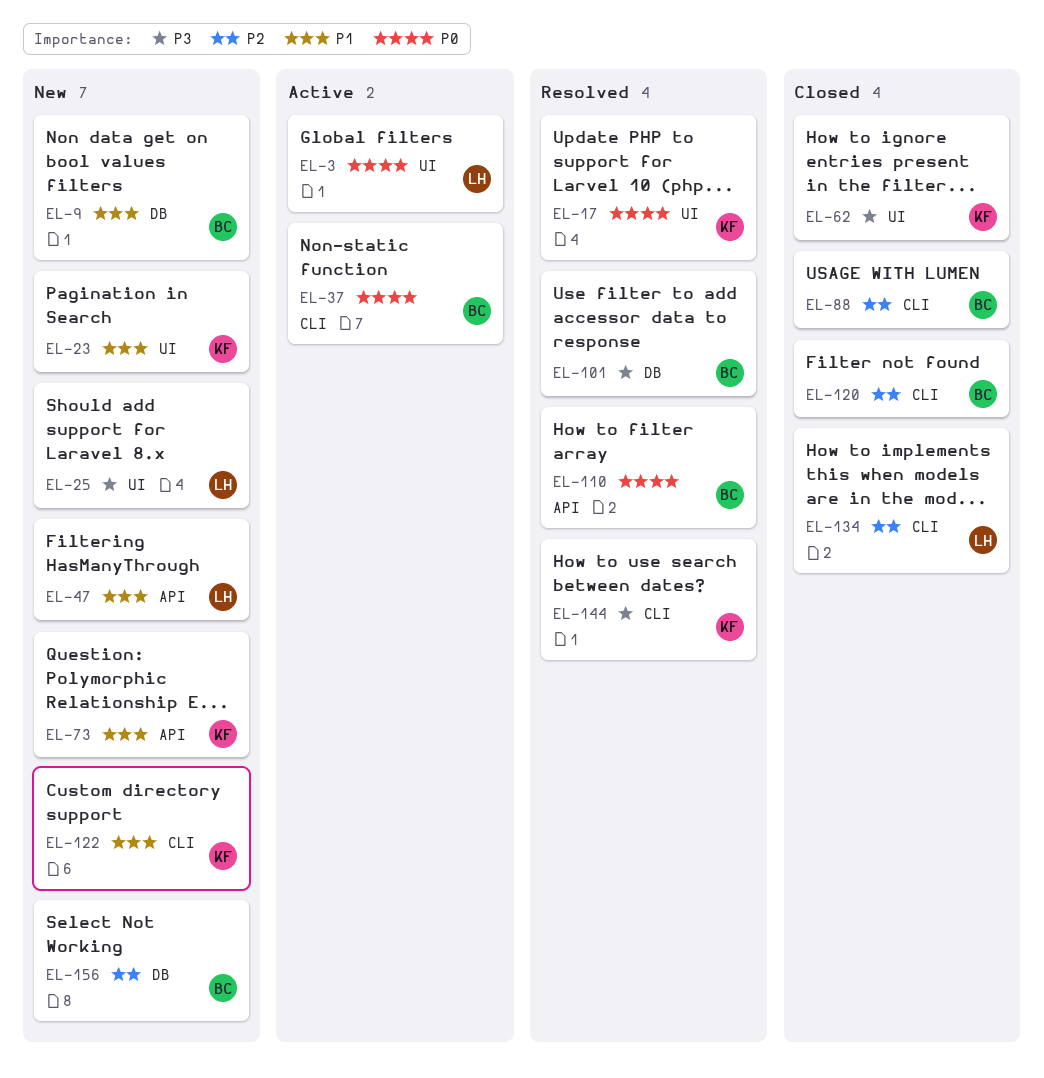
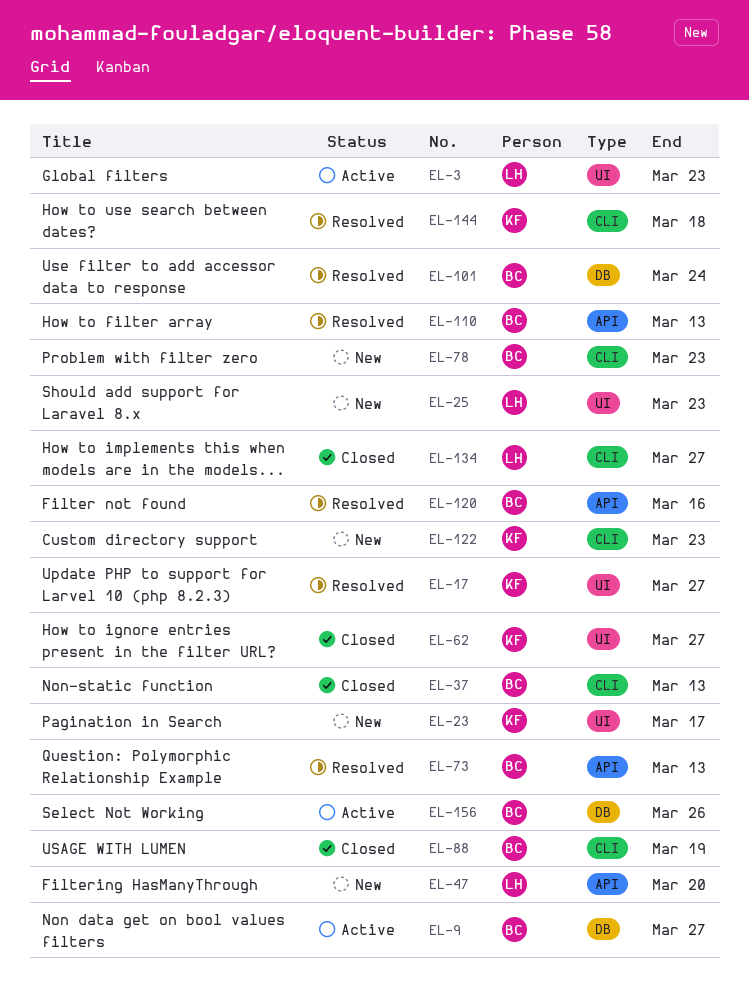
EL-9, status: New -> Active
EL-37, status: Active -> Closed
EL-73, status: New -> Resolved
EL-73, owner: KF -> BC
EL-78: none -> present
EL-120, status: Closed -> Resolved
EL-120, label: CLI -> API
EL-156, status: New -> Active

